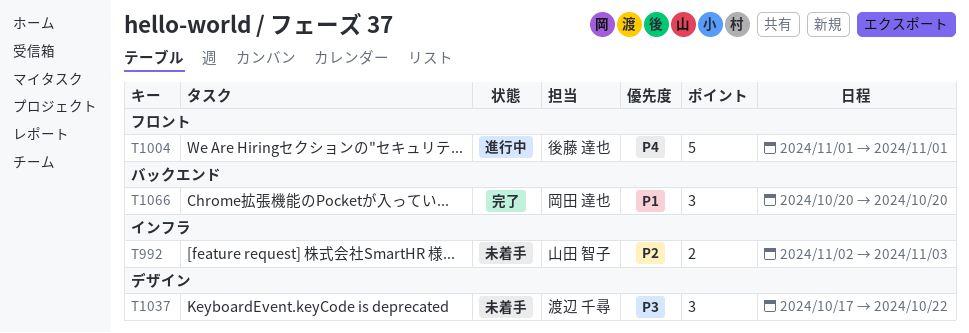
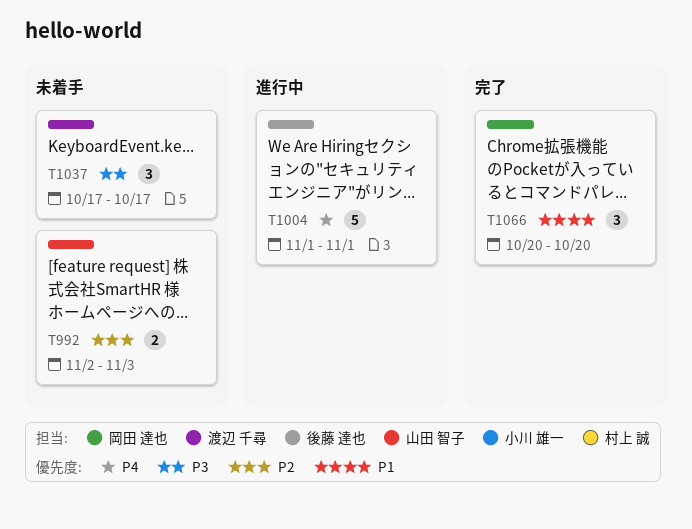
T1037, due: Oct 22 -> Oct 17

